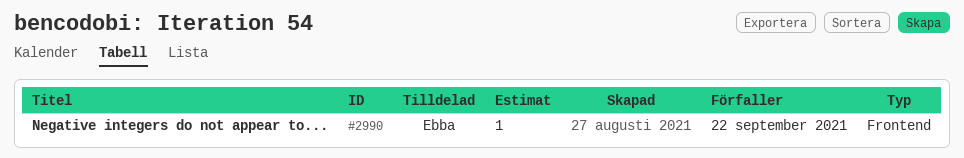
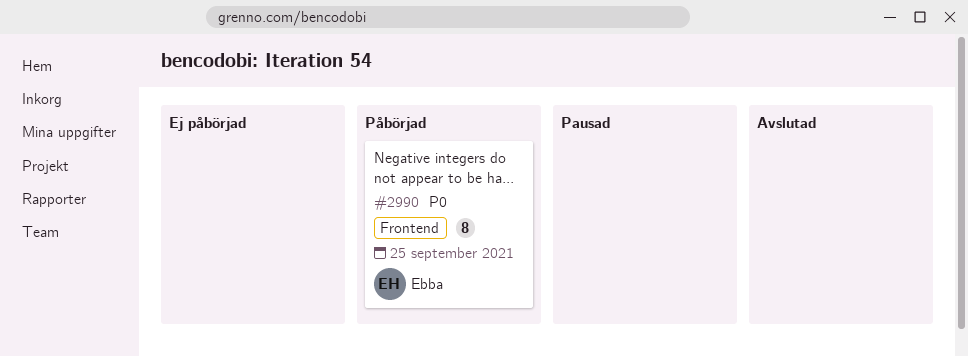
#2990, estimate: 1 -> 8
#2990, due: Sep 22 -> Sep 25

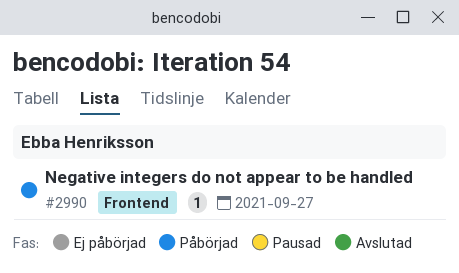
#2990, estimate: 8 -> 1
#2990, due: Sep 25 -> Sep 27

